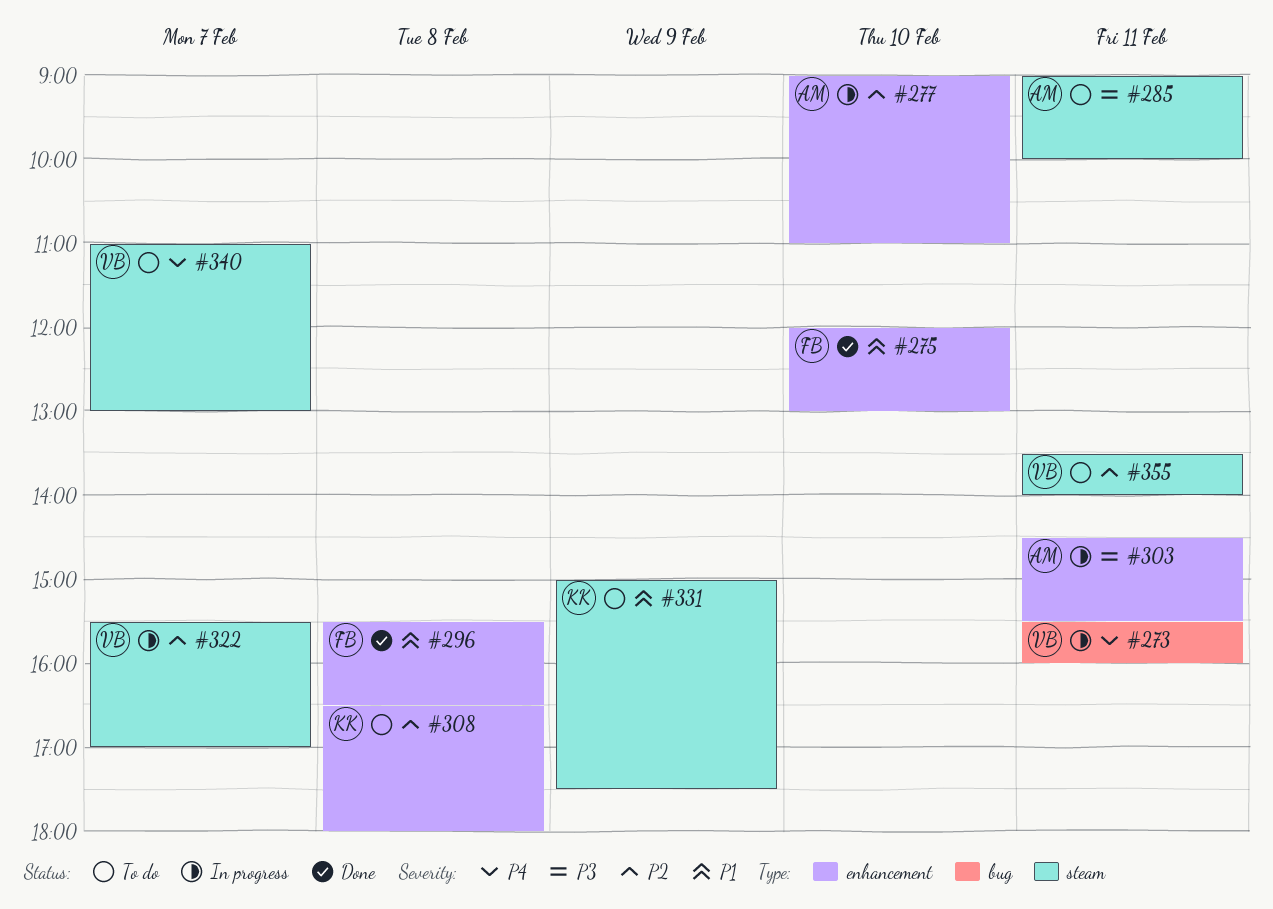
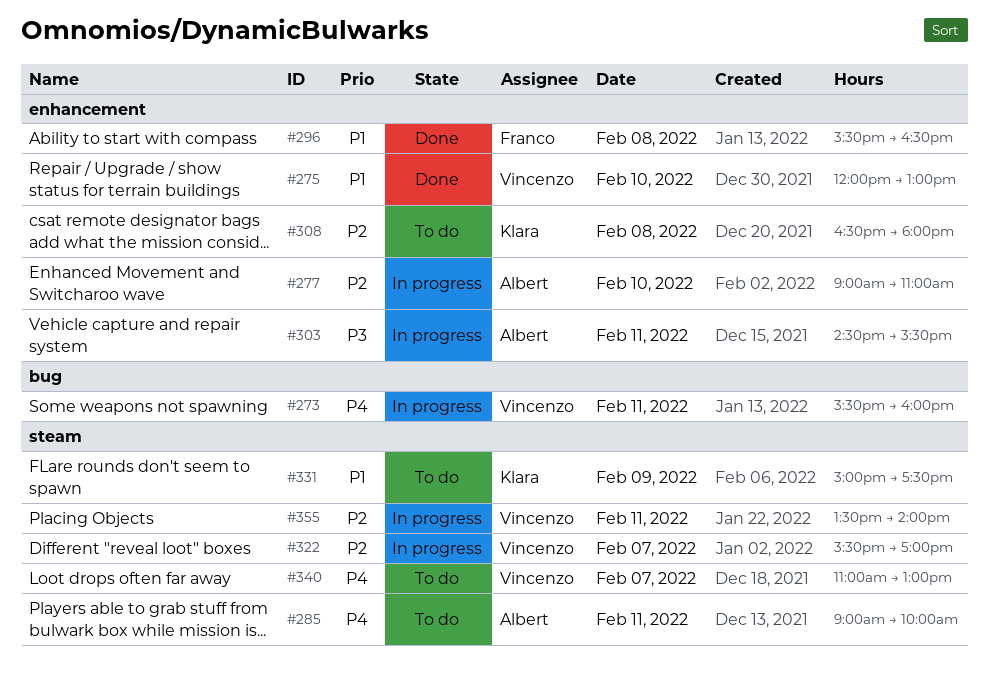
#275, owner: Franco -> Vincenzo
#285, priority: P3 -> P4
#355, status: To do -> In progress

